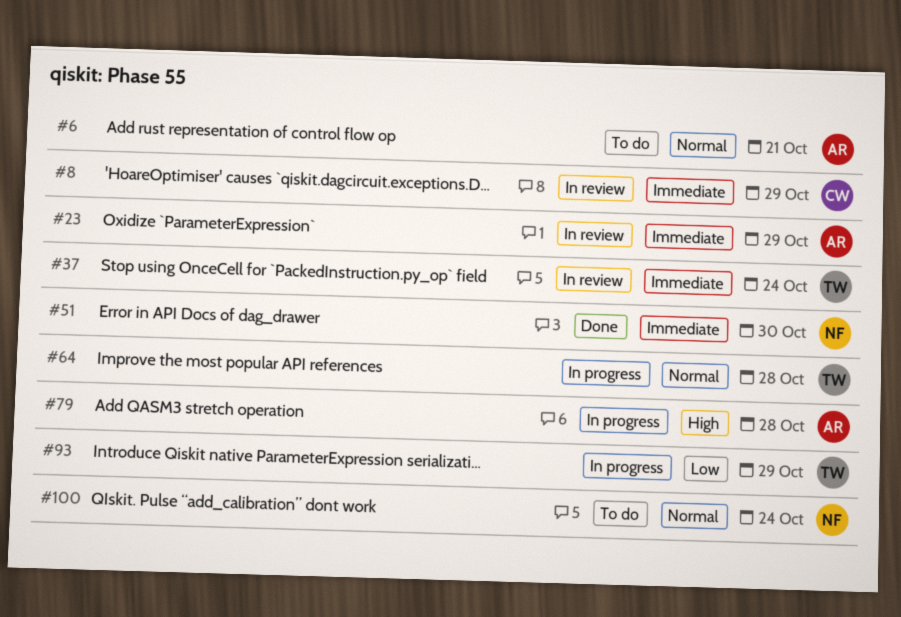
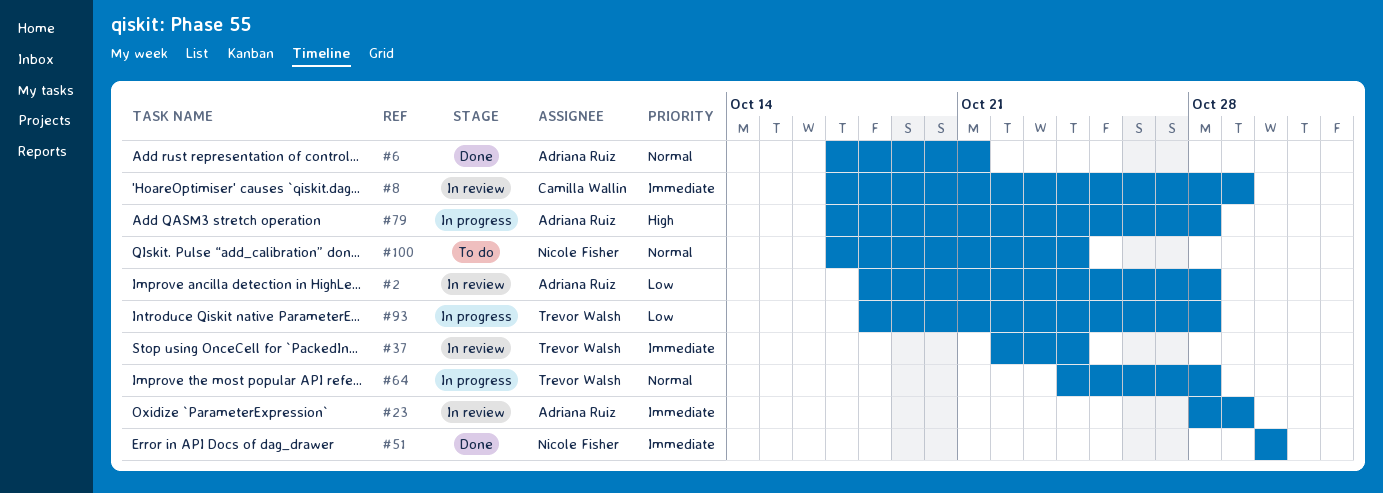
#2: none -> present
#6, status: To do -> Done
#93, due: Oct 29 -> Oct 28

